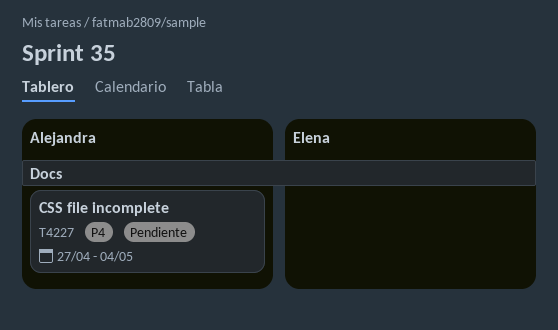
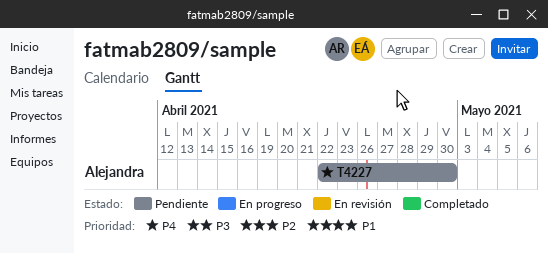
T4227, start: Apr 27 -> Apr 22
T4227, due: May 4 -> Apr 30

